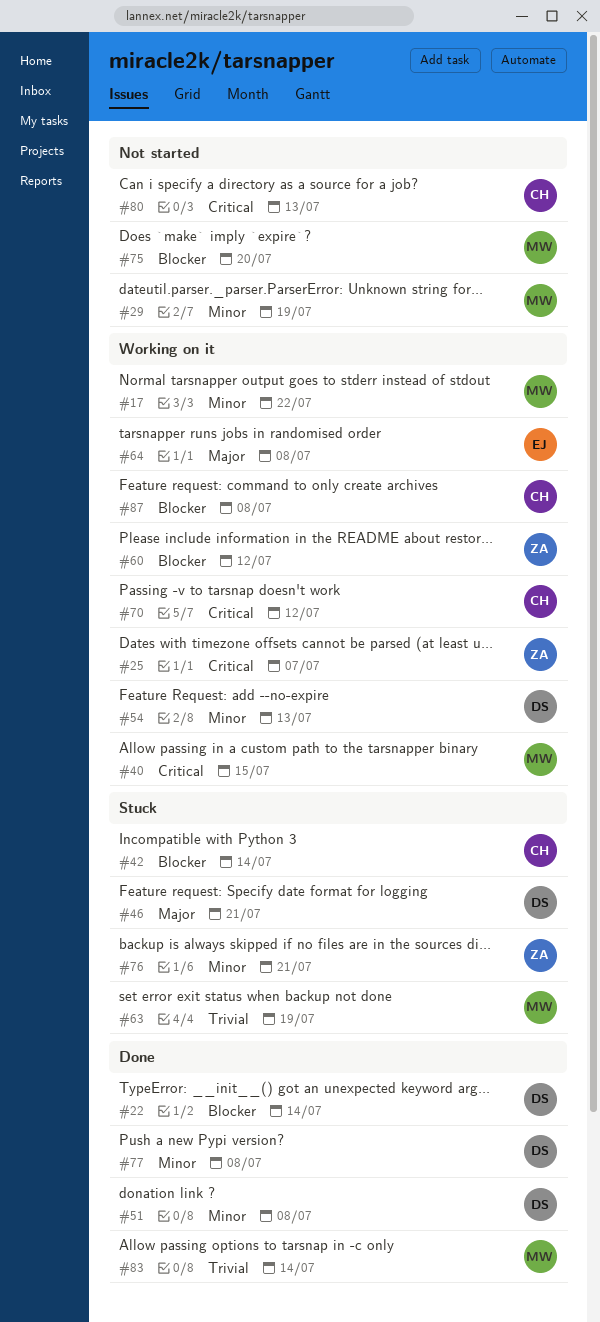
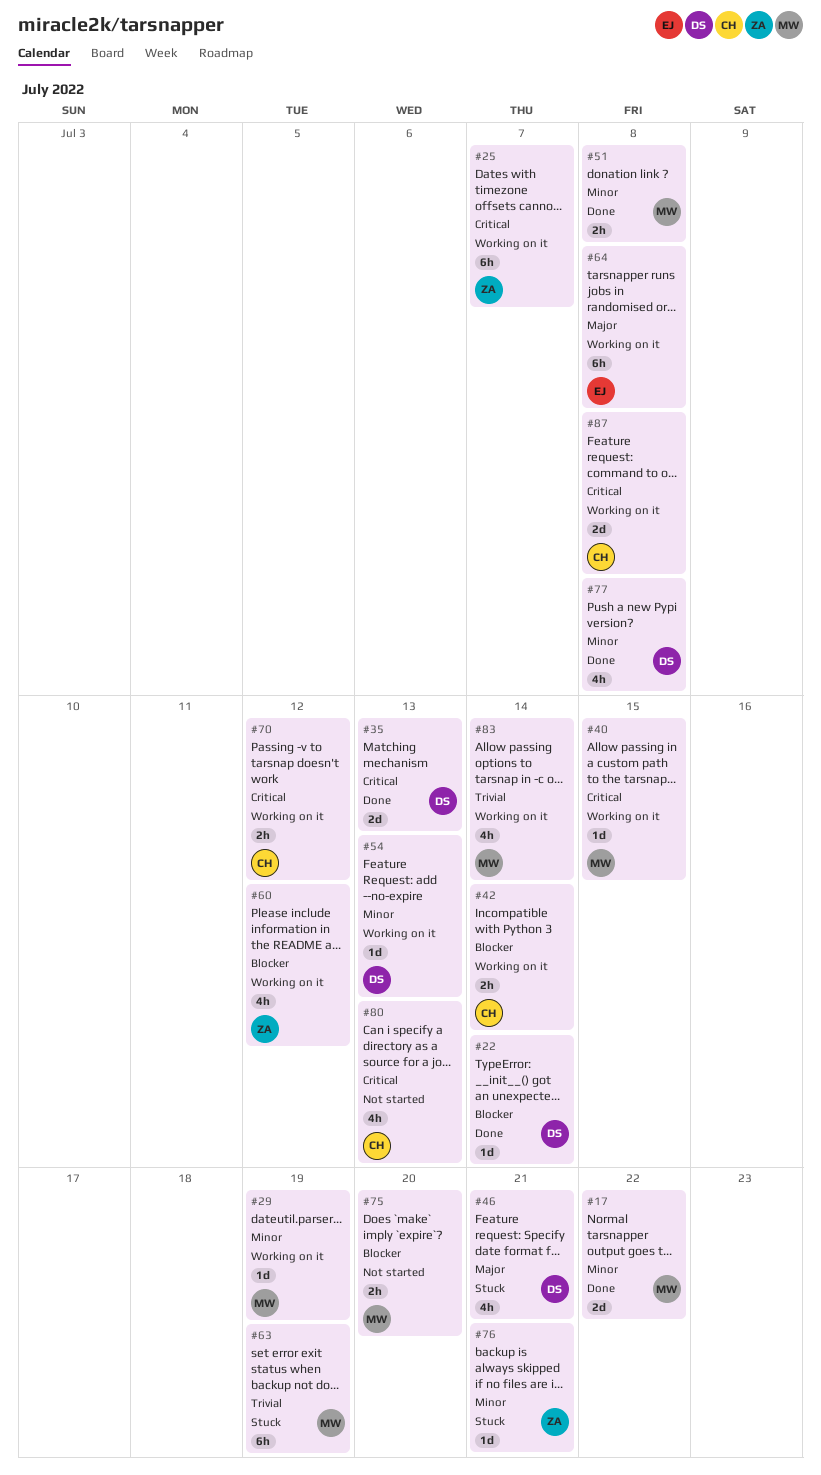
#17, status: Working on it -> Done
#29, status: Not started -> Working on it
#35: none -> present
#42, status: Stuck -> Working on it
#51, owner: DS -> MW
#83, status: Done -> Working on it
#87, priority: Blocker -> Critical

